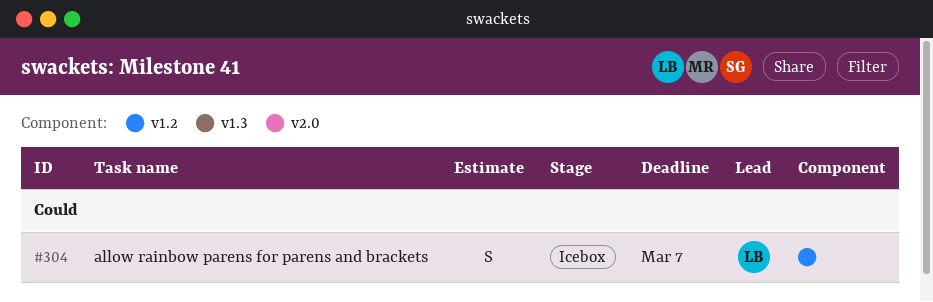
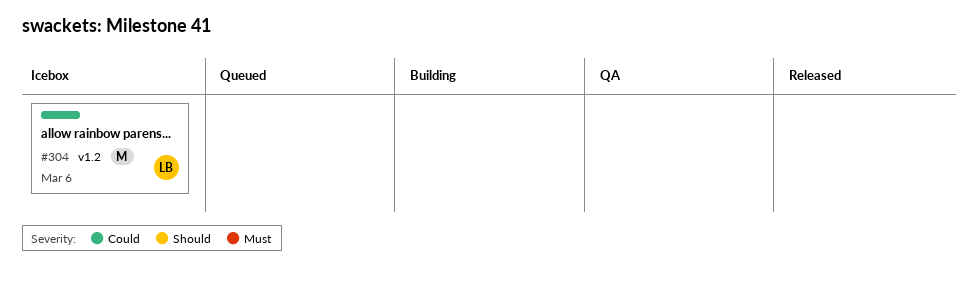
#304, estimate: S -> M
#304, due: Mar 7 -> Mar 6

